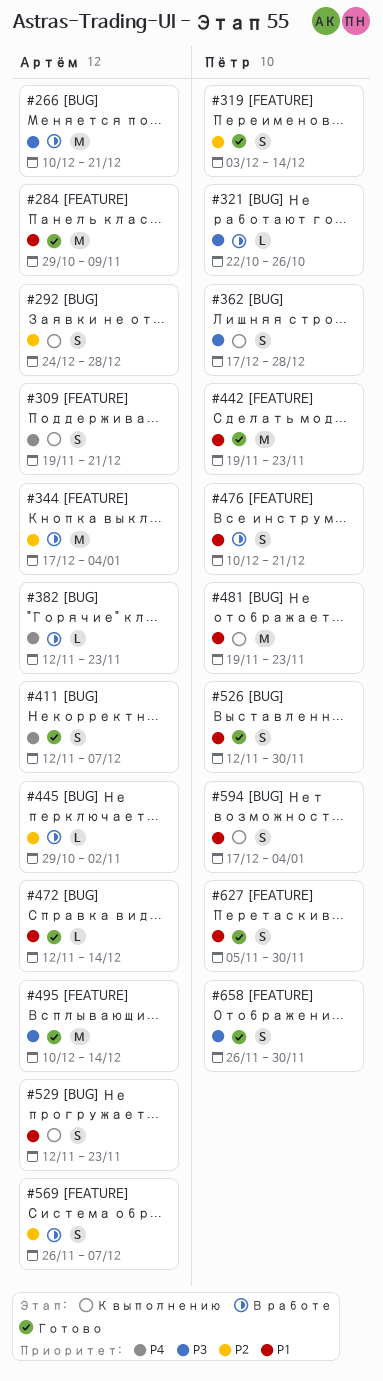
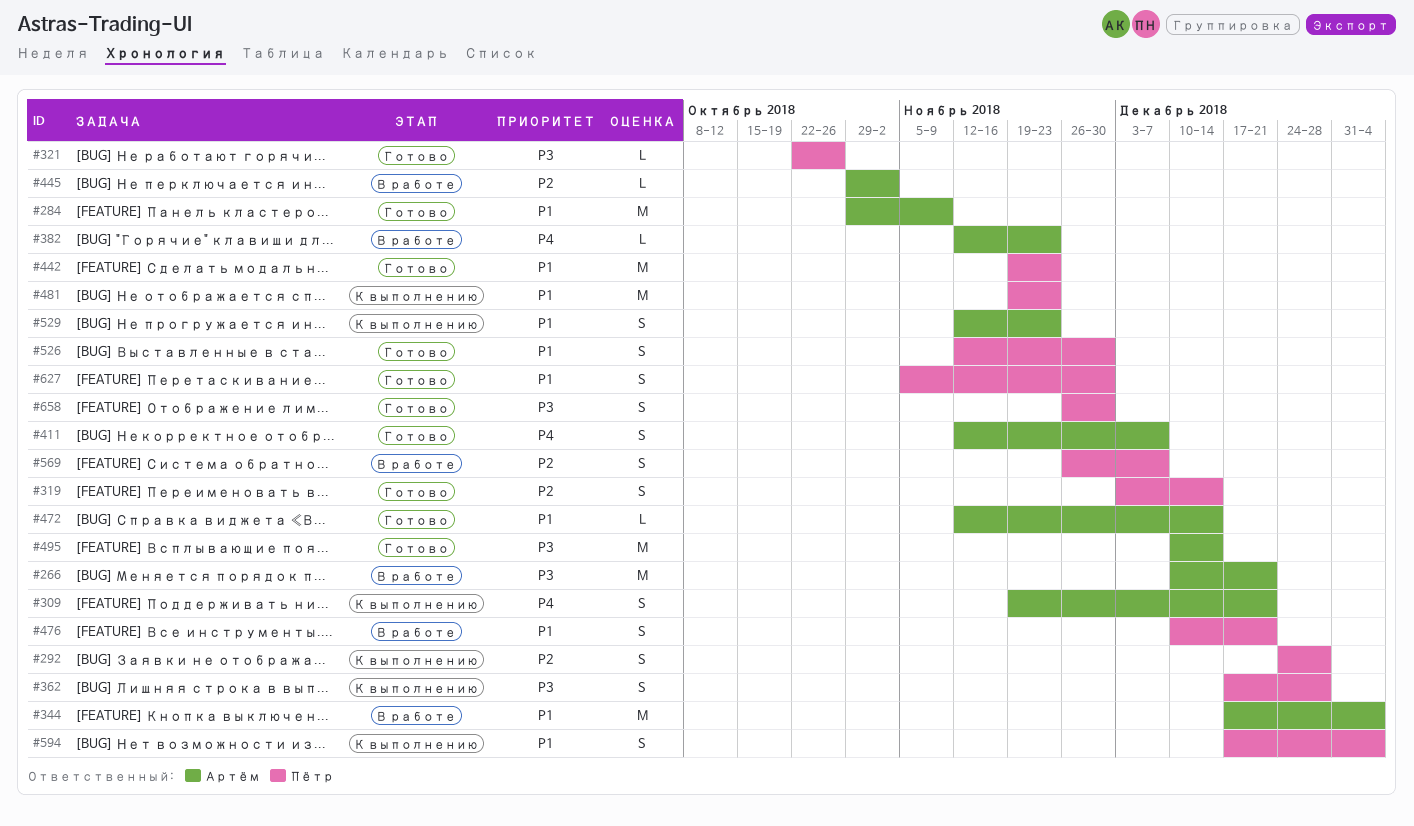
#292, owner: Артём -> Пётр
#321, status: В работе -> Готово
#344, priority: P2 -> P1
#569, owner: Артём -> Пётр

